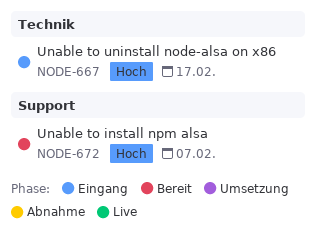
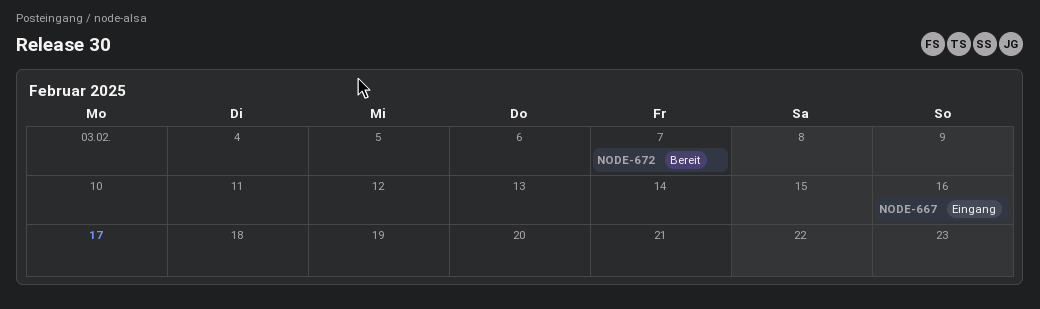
NODE-667, due: Feb 17 -> Feb 16

